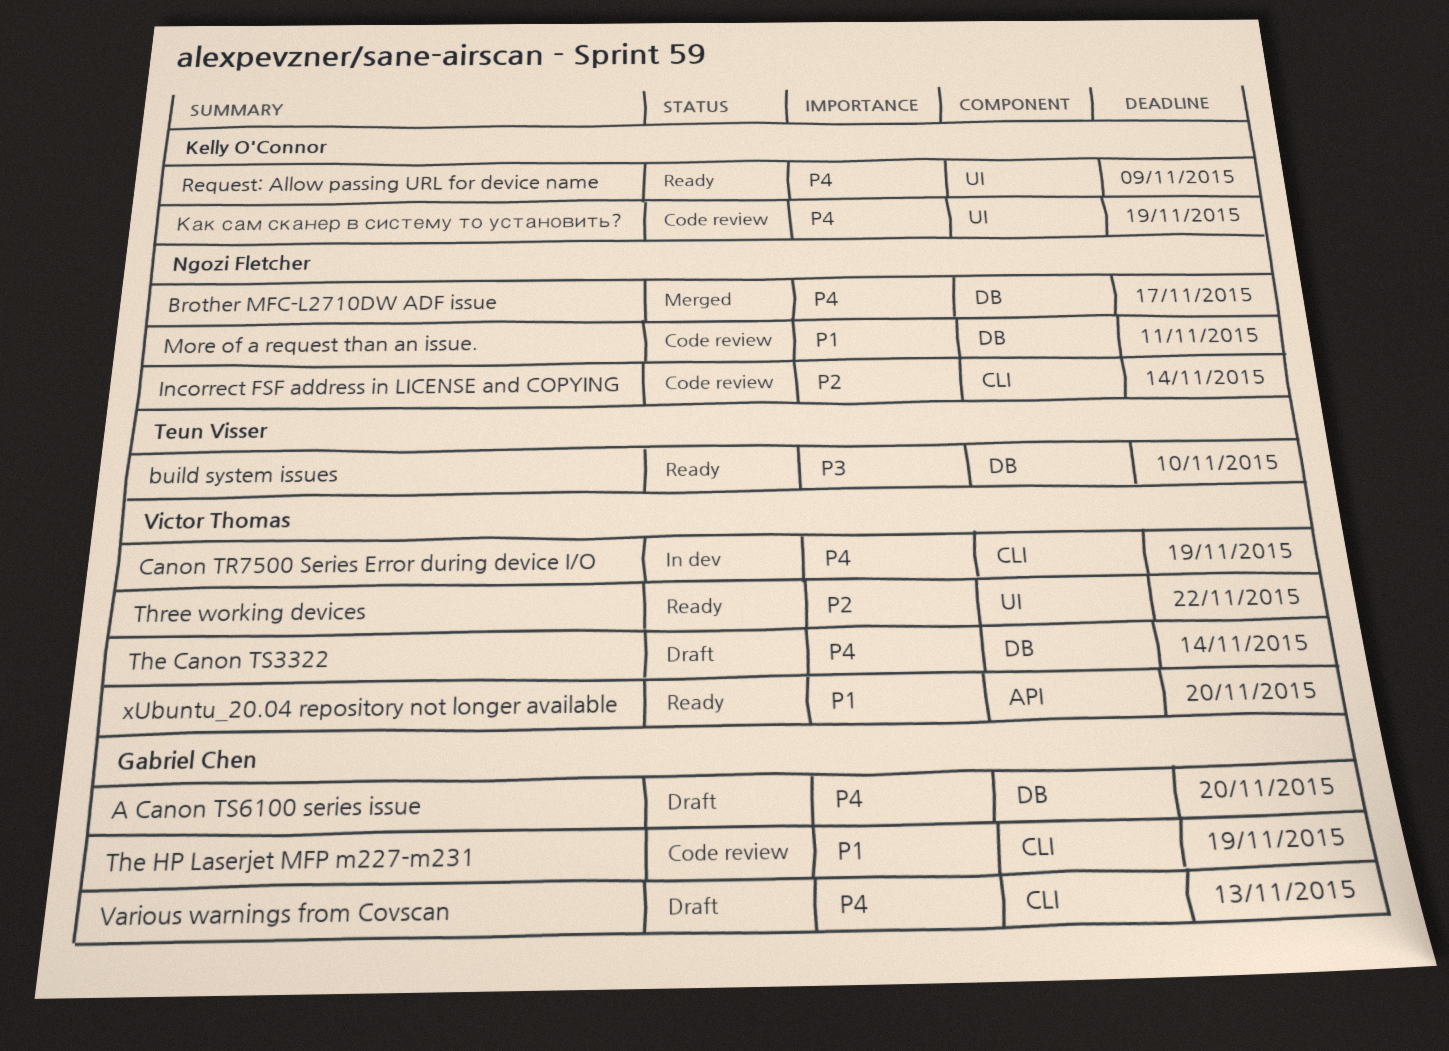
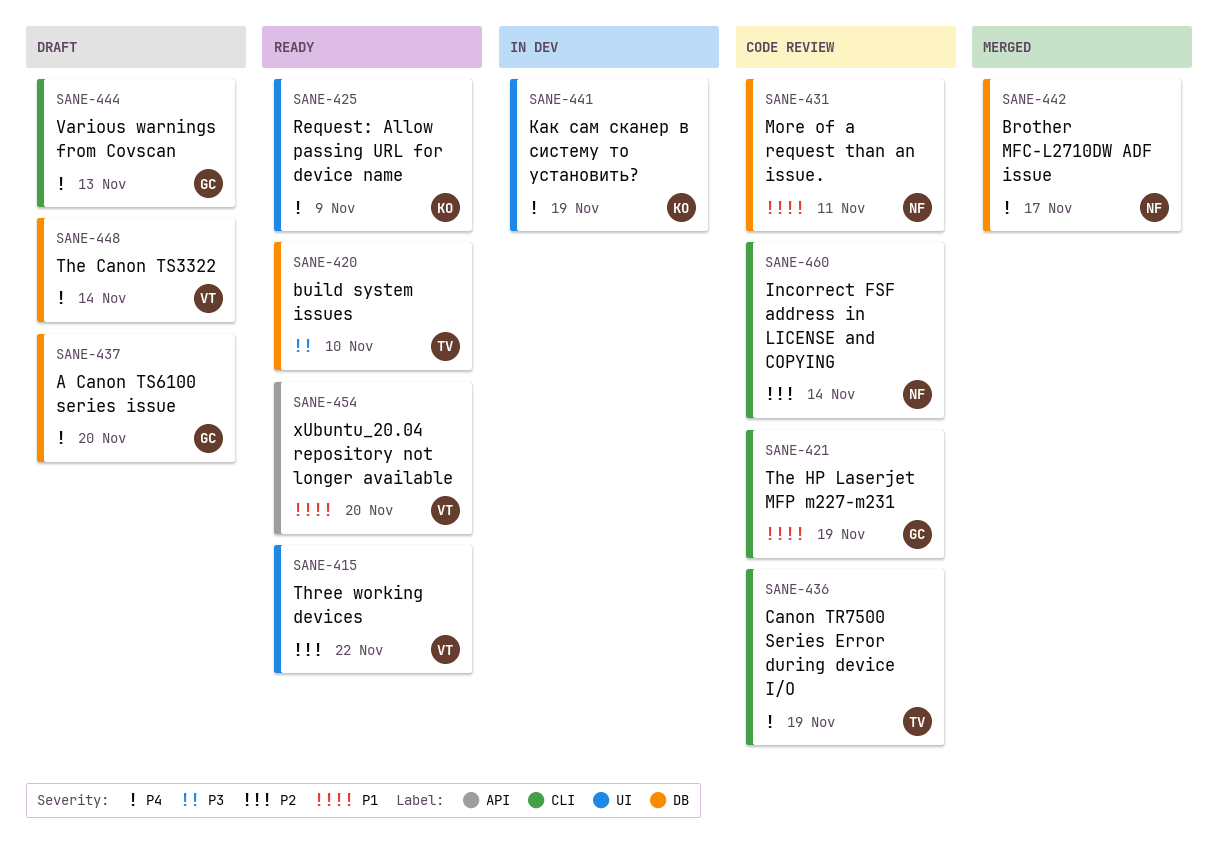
Canon TR7500 Series Error during device I/O, status: In dev -> Code review
Canon TR7500 Series Error during device I/O, owner: Victor Thomas -> Teun Visser
Как сам сканер в систему то установить?, status: Code review -> In dev

